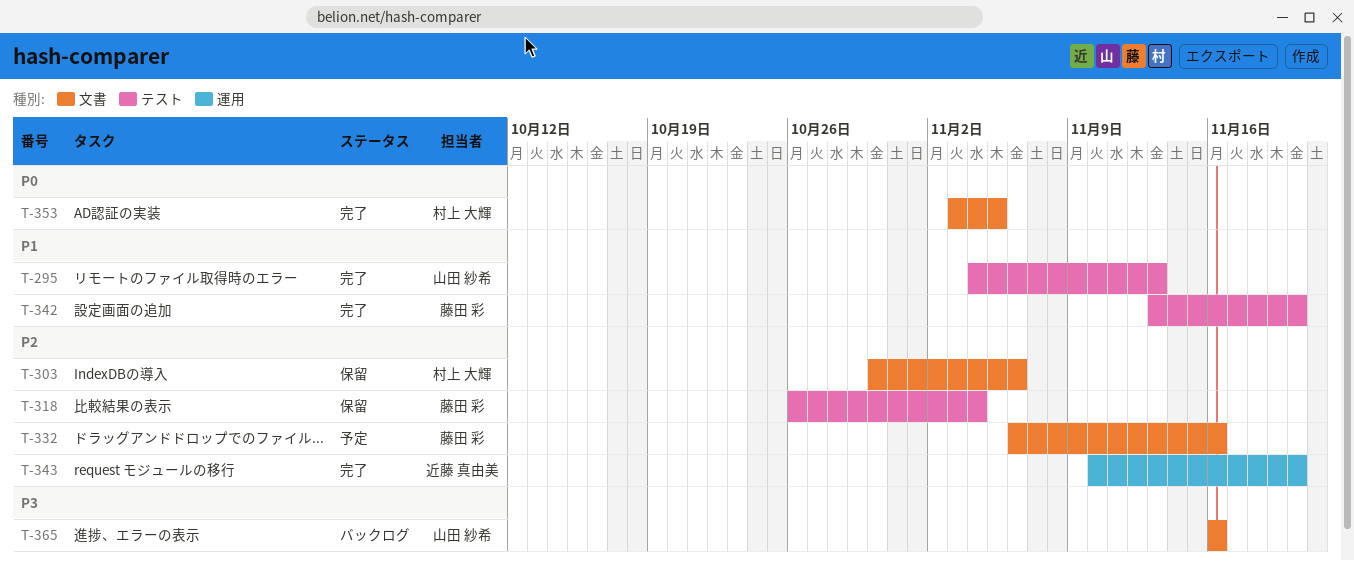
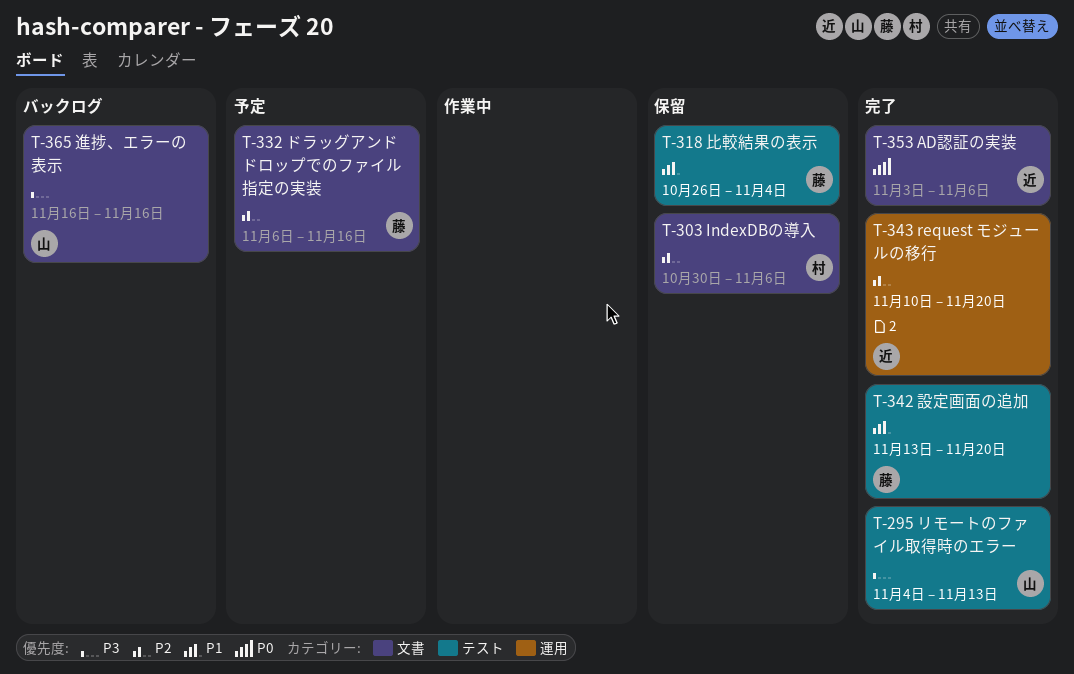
T-295, priority: P1 -> P3
T-318, priority: P2 -> P1
T-353, owner: 村上 大輝 -> 近藤 真由美
T-353, due: Nov 5 -> Nov 6

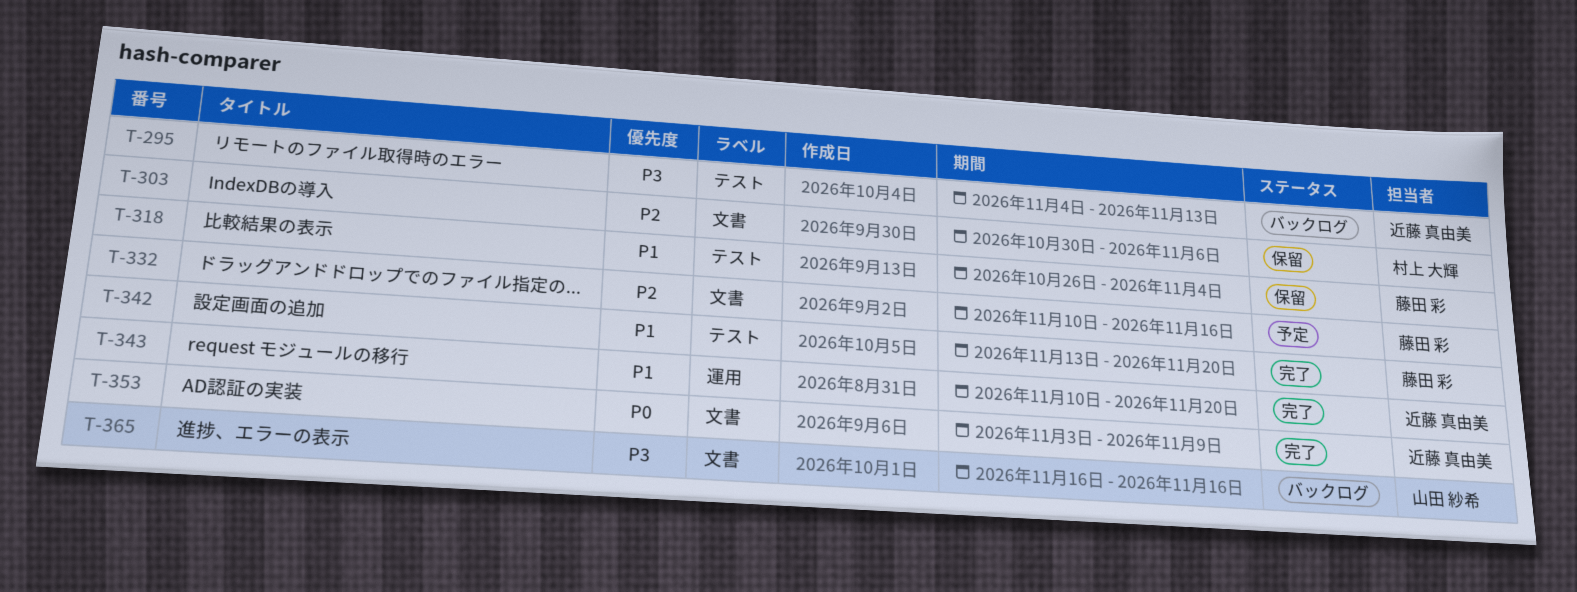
T-295, status: 完了 -> バックログ
T-295, owner: 山田 紗希 -> 近藤 真由美
T-332, start: Nov 6 -> Nov 10
T-343, priority: P2 -> P1
T-353, due: Nov 6 -> Nov 9

